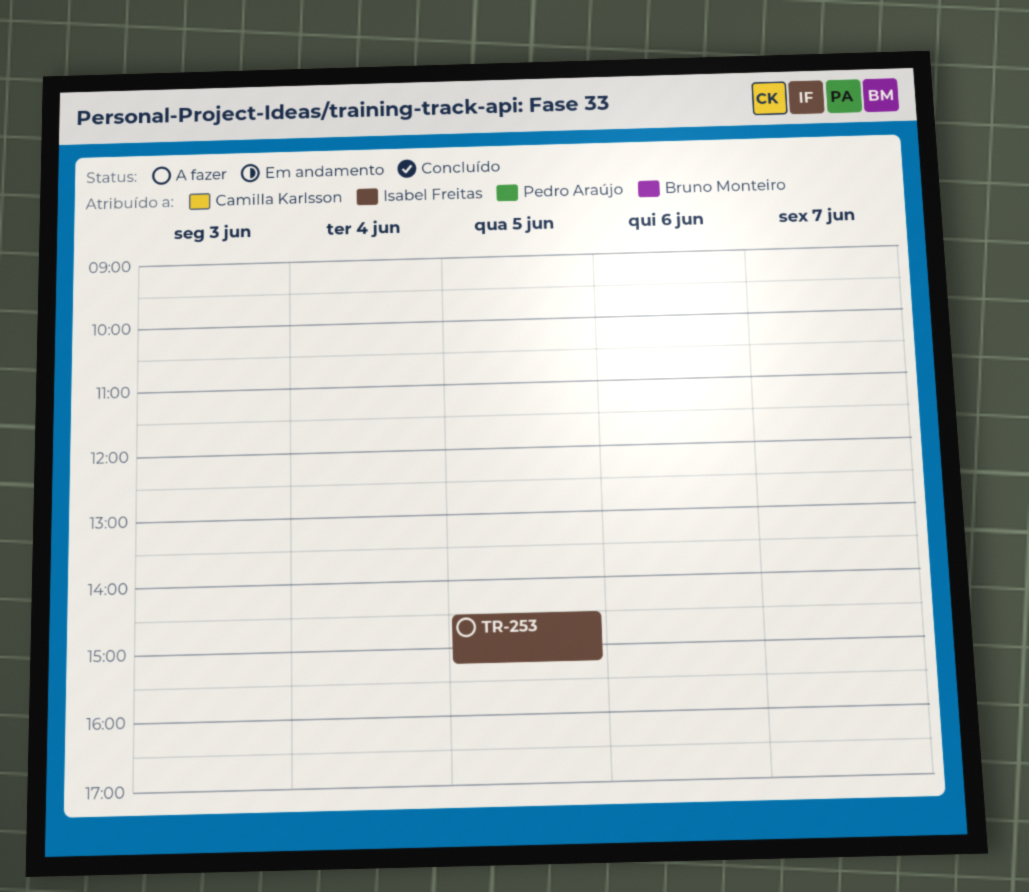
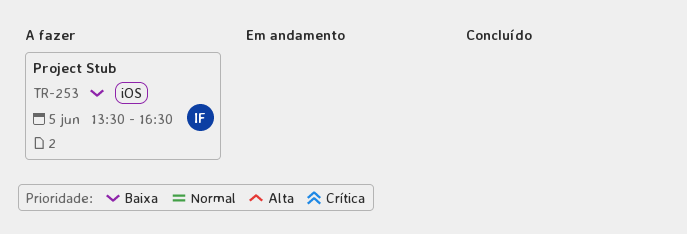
TR-253, begins: 14:30 -> 13:30
TR-253, ends: 15:15 -> 16:30

